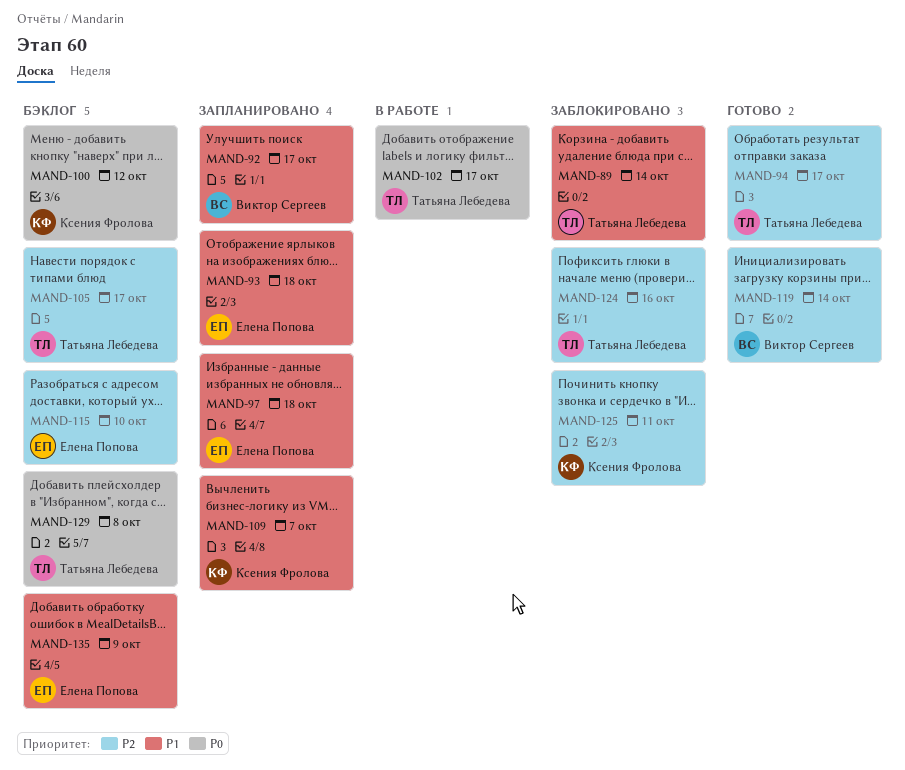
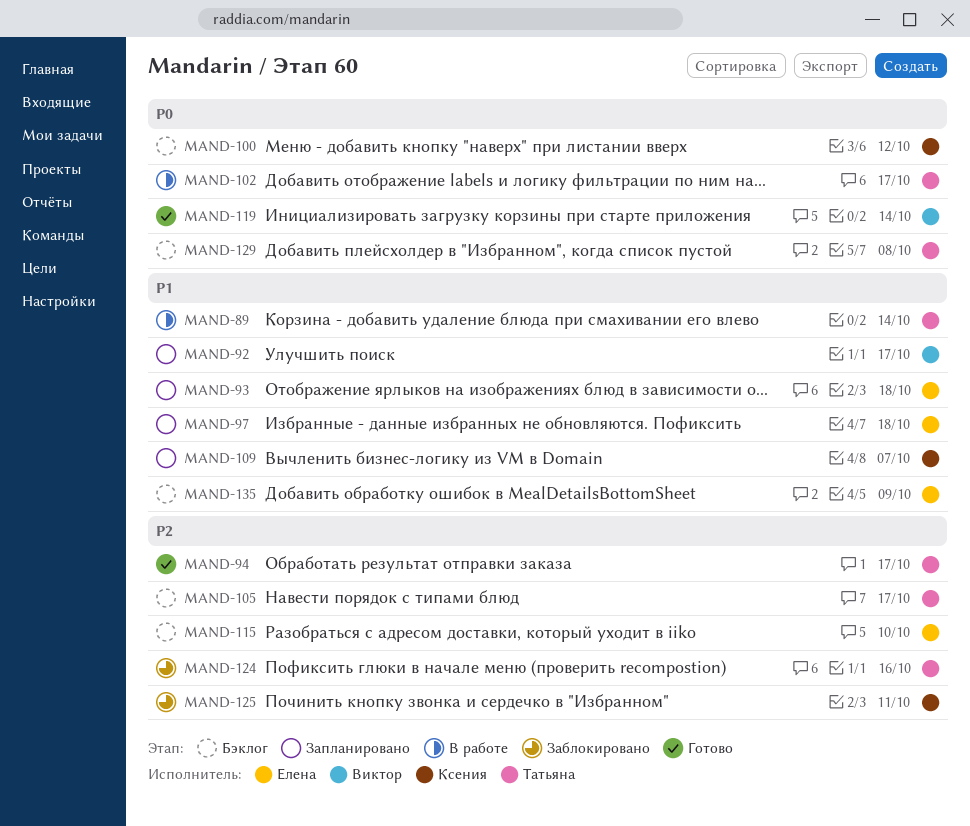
MAND-89, status: Заблокировано -> В работе
MAND-119, priority: P2 -> P0

